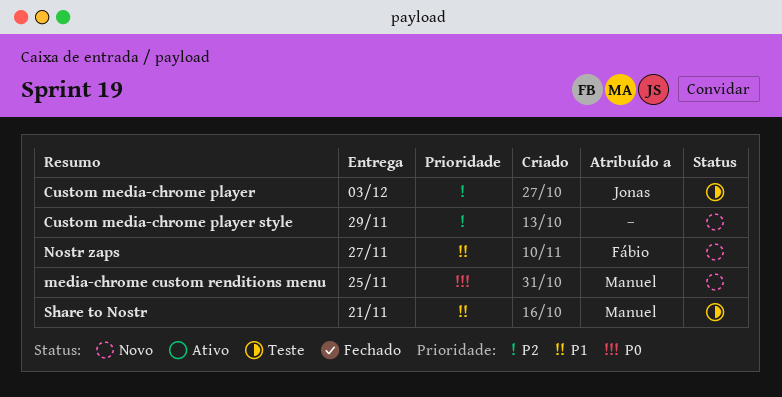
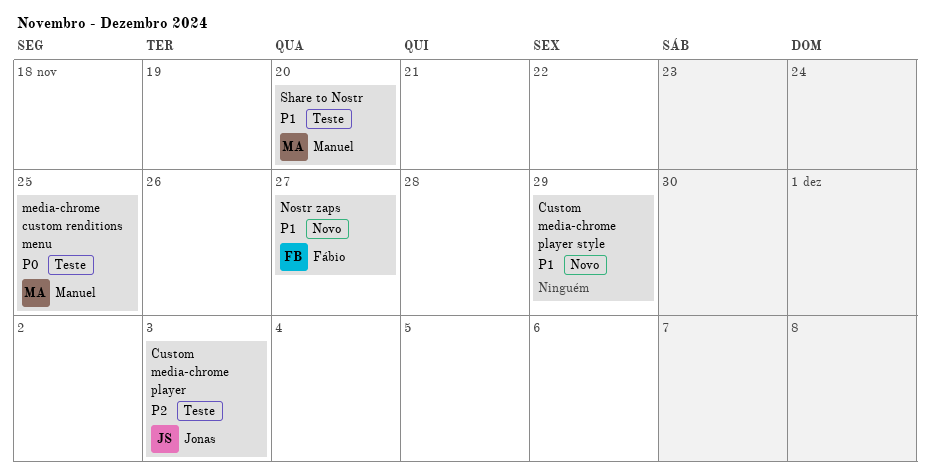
Custom media-chrome player style, priority: P2 -> P1
media-chrome custom renditions menu, status: Novo -> Teste
Share to Nostr, due: Nov 21 -> Nov 20

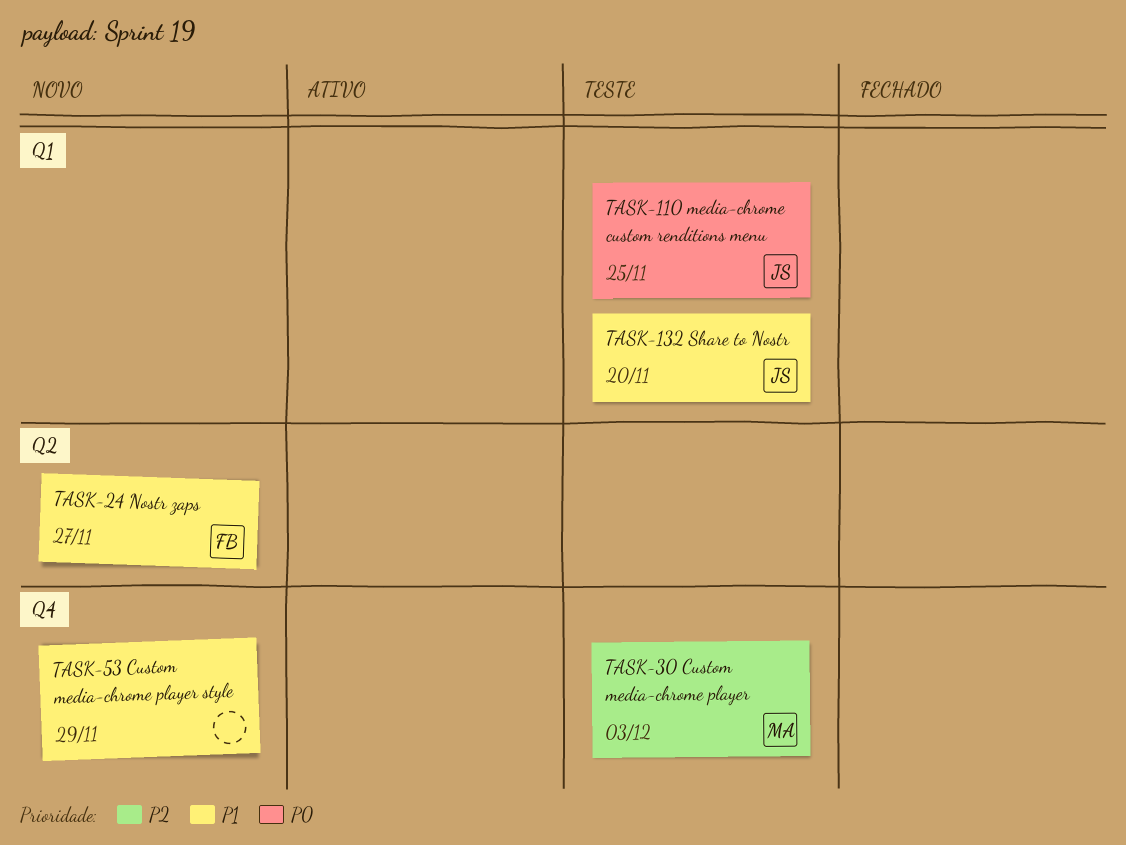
Custom media-chrome player, owner: Jonas -> Manuel
media-chrome custom renditions menu, owner: Manuel -> Jonas
Share to Nostr, owner: Manuel -> Jonas

